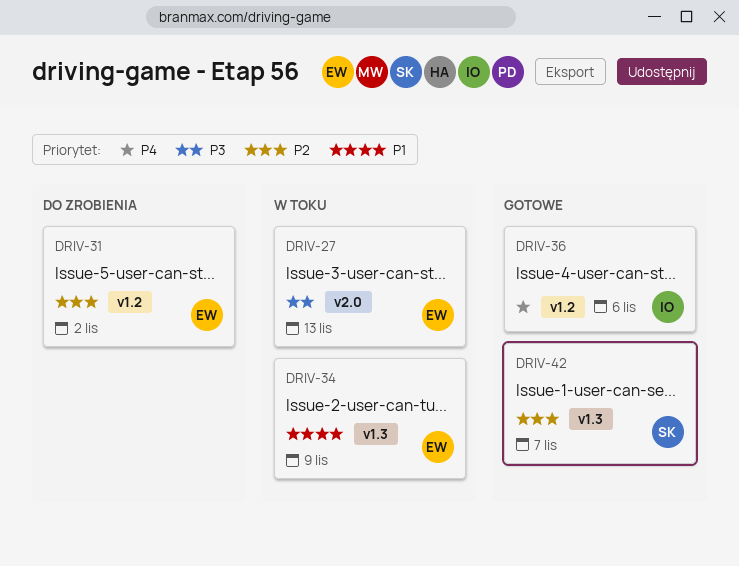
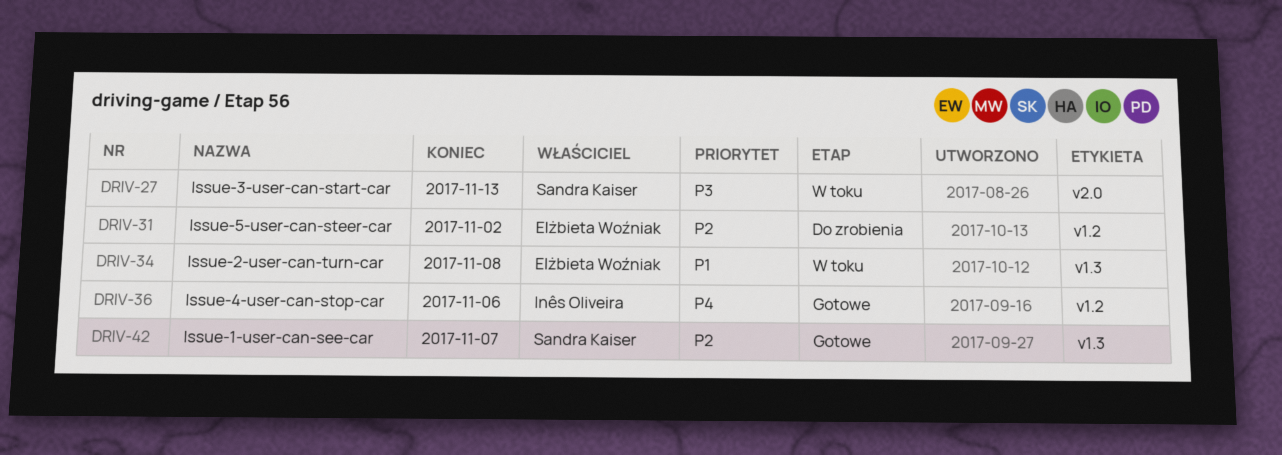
DRIV-27, owner: Elżbieta Woźniak -> Sandra Kaiser
DRIV-34, due: Nov 9 -> Nov 8

